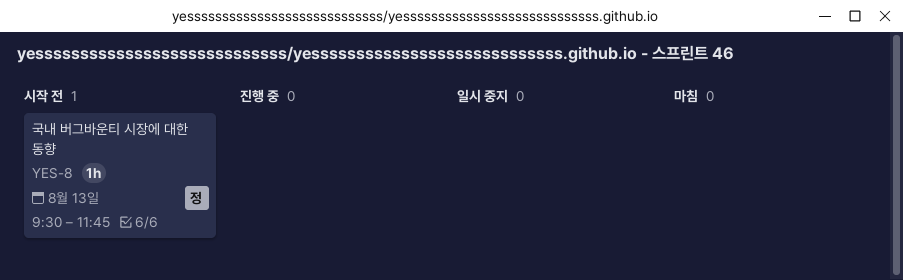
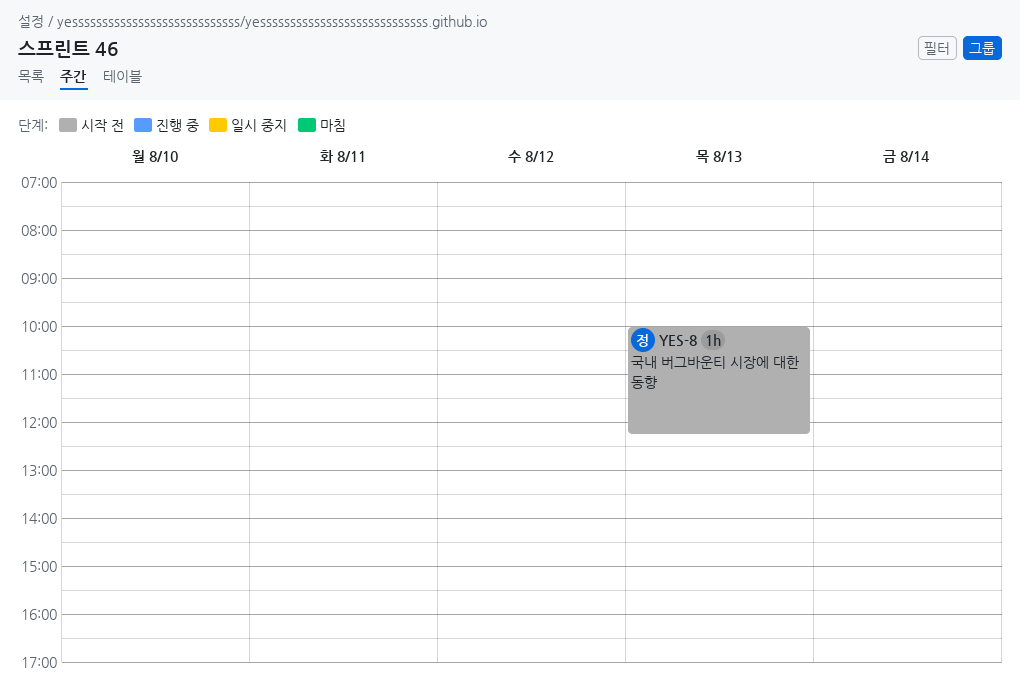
YES-8, begins: 09:30 -> 10:00
YES-8, ends: 11:45 -> 12:15

